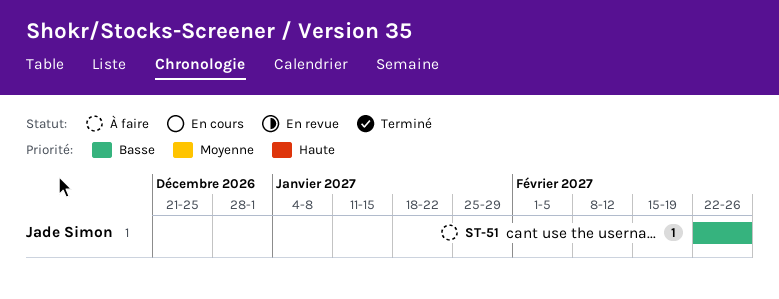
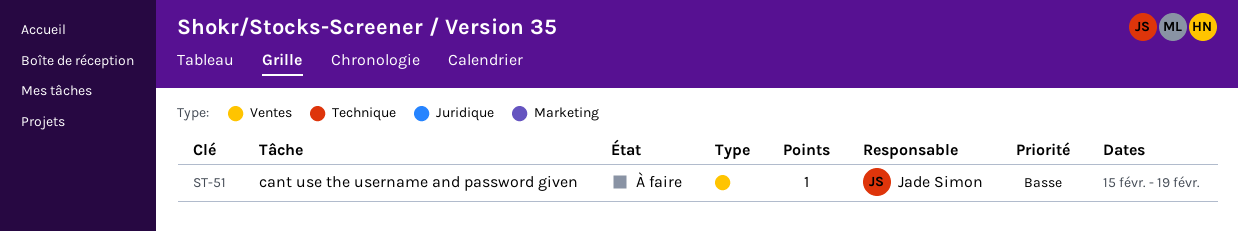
ST-51, start: Feb 22 -> Feb 15
ST-51, due: Feb 26 -> Feb 19

